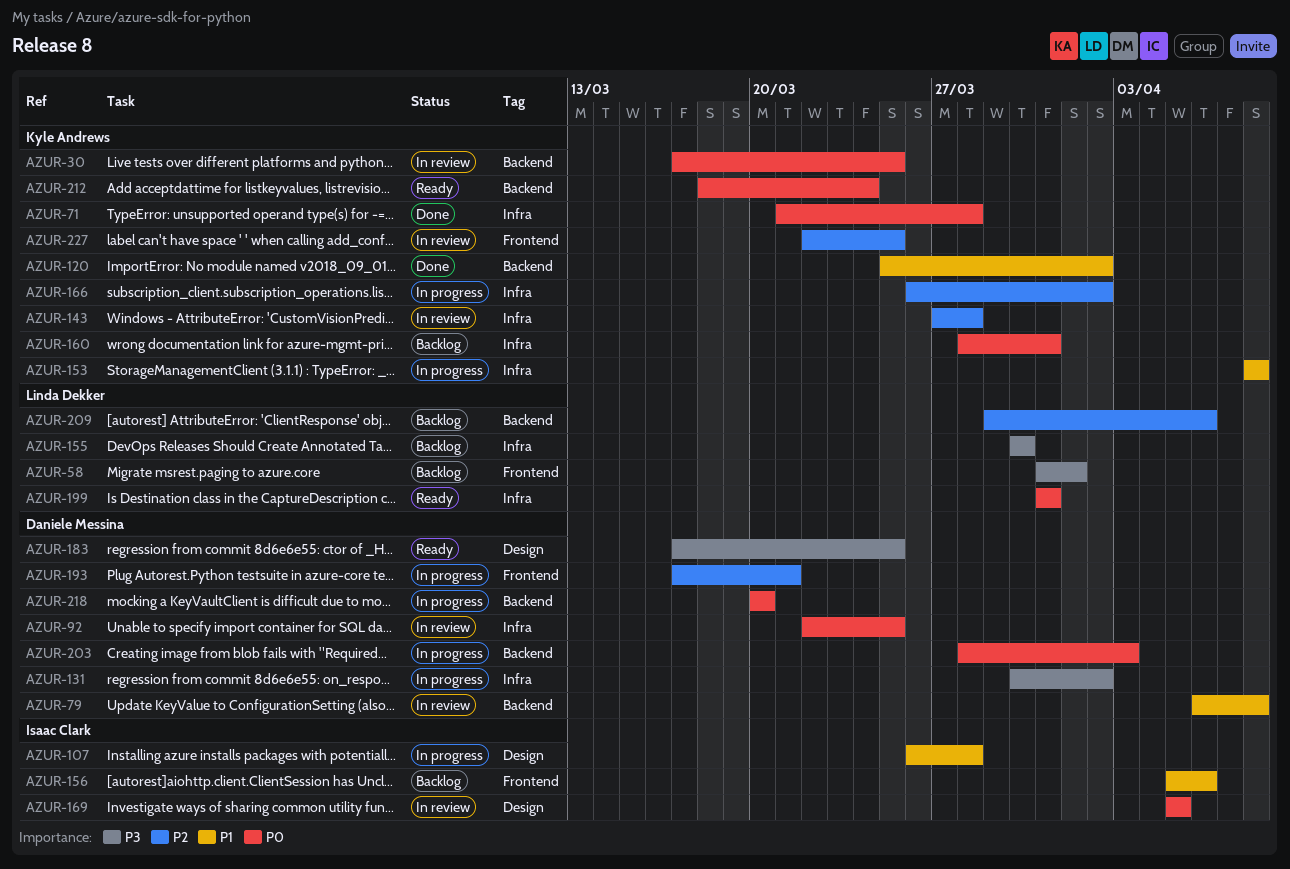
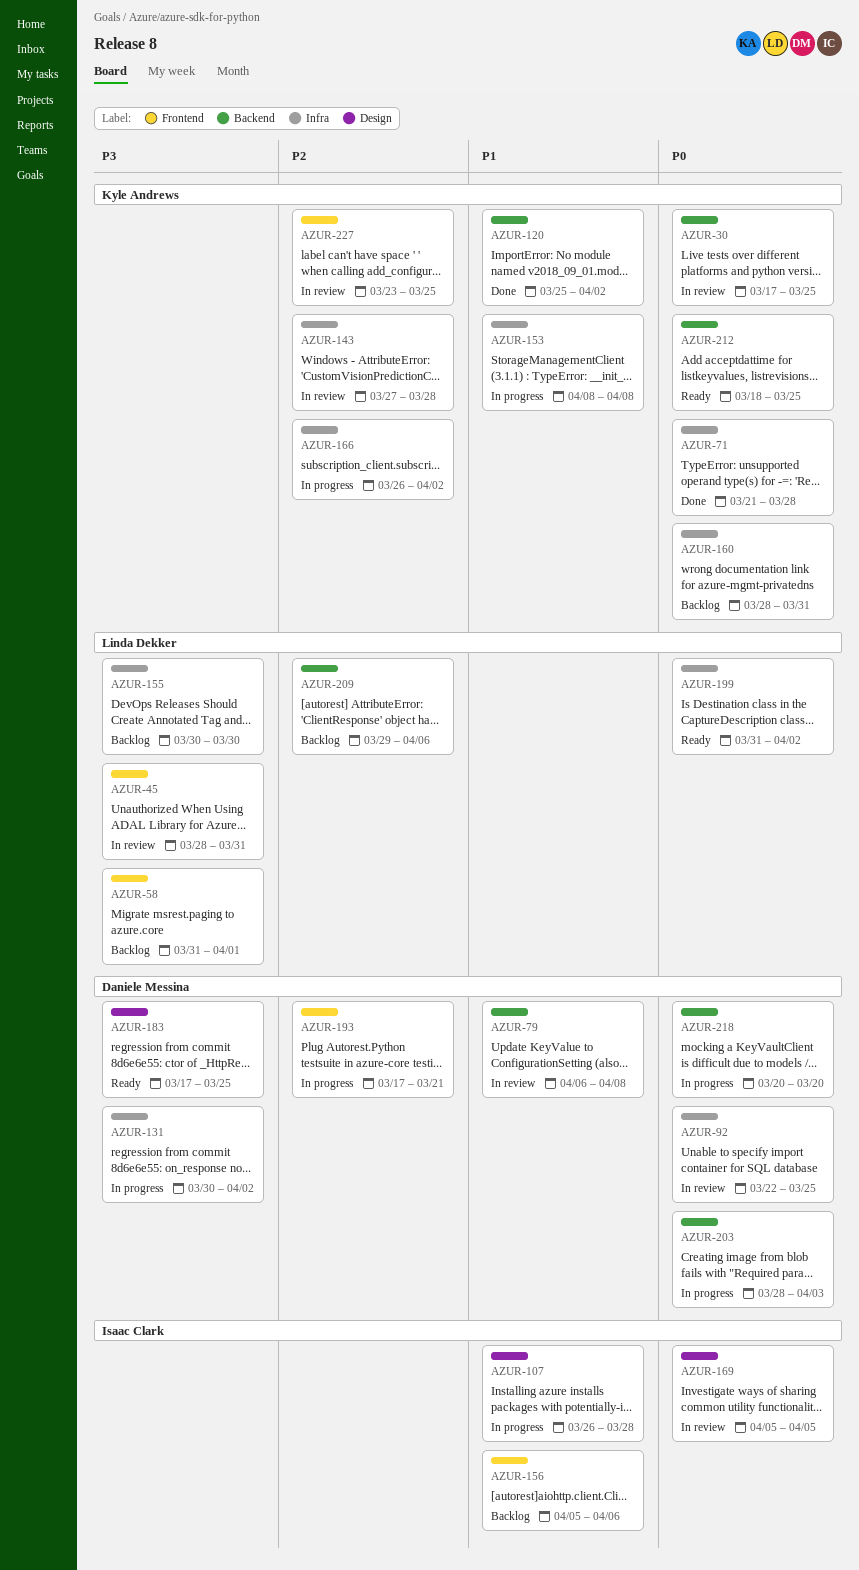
AZUR-45: none -> present
AZUR-199, due: Mar 31 -> Apr 2
AZUR-212, due: Mar 24 -> Mar 25
AZUR-227, start: Mar 22 -> Mar 23

